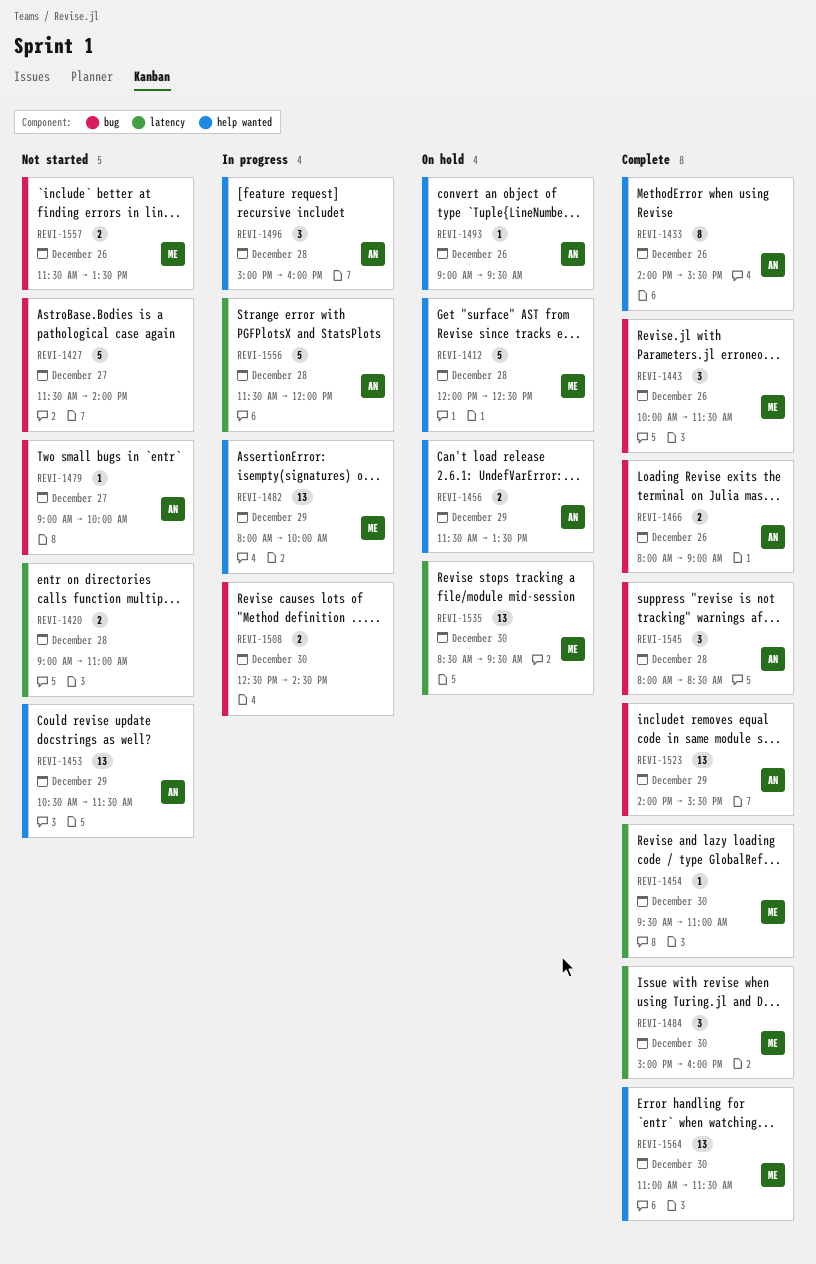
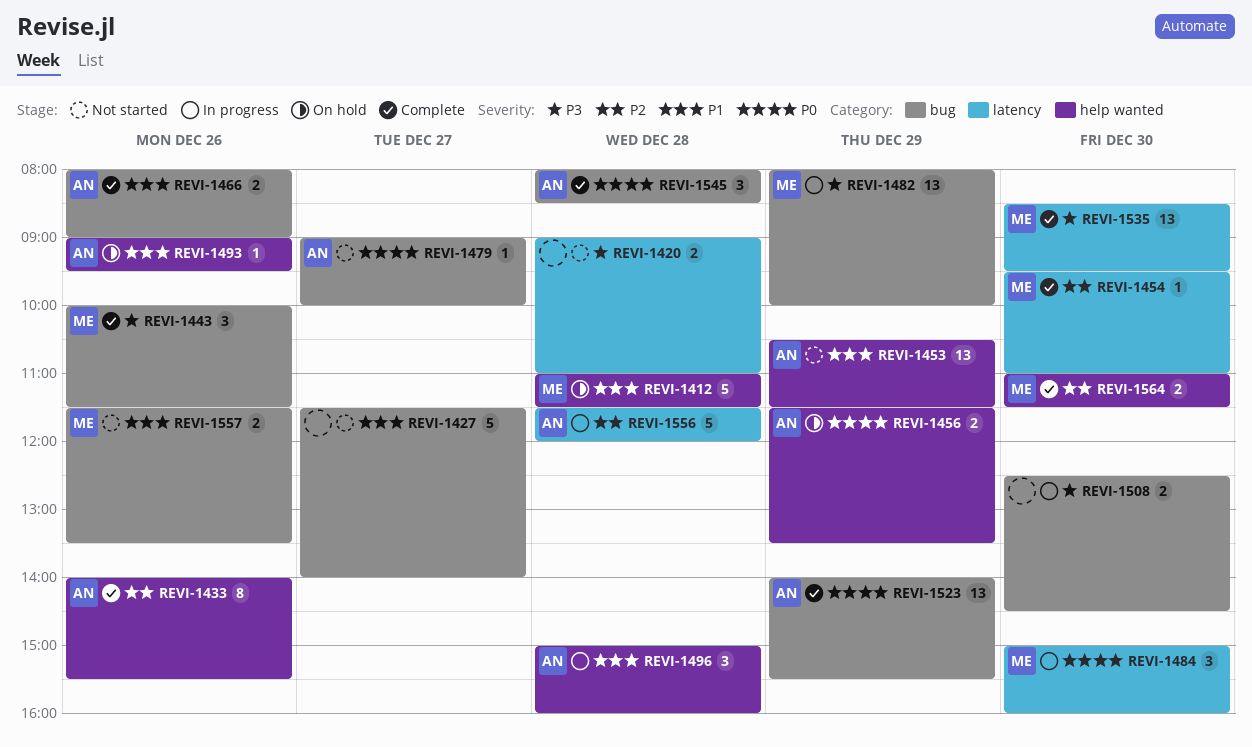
REVI-1412, begins: 12:00 -> 11:00
REVI-1412, ends: 12:30 -> 11:30
REVI-1482, label: help wanted -> bug
REVI-1484, status: Complete -> In progress
REVI-1535, status: On hold -> Complete
REVI-1564, estimate: 13 -> 2

